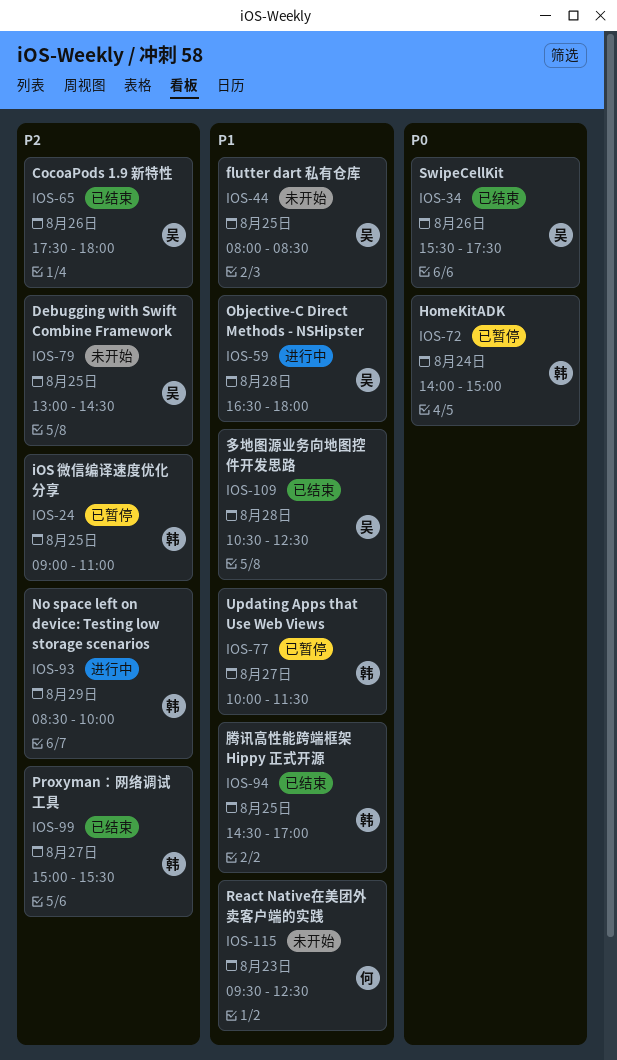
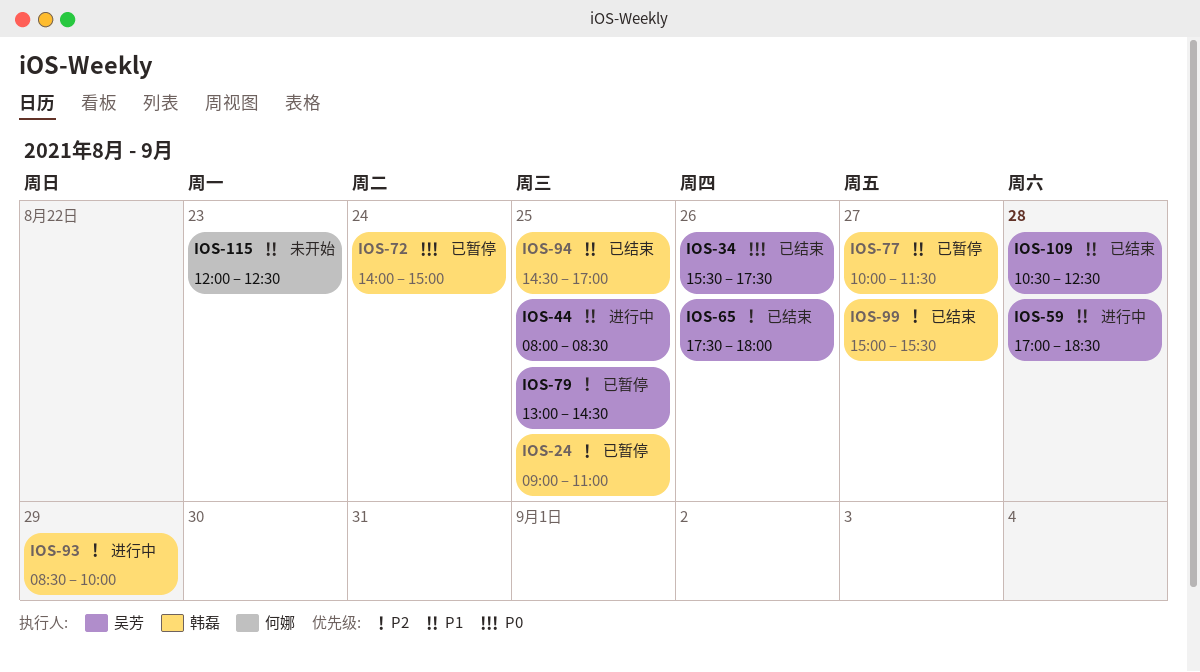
IOS-44, status: 未开始 -> 进行中
IOS-59, begins: 16:30 -> 17:00
IOS-59, ends: 18:00 -> 18:30
IOS-79, status: 未开始 -> 已暂停
IOS-115, begins: 09:30 -> 12:00

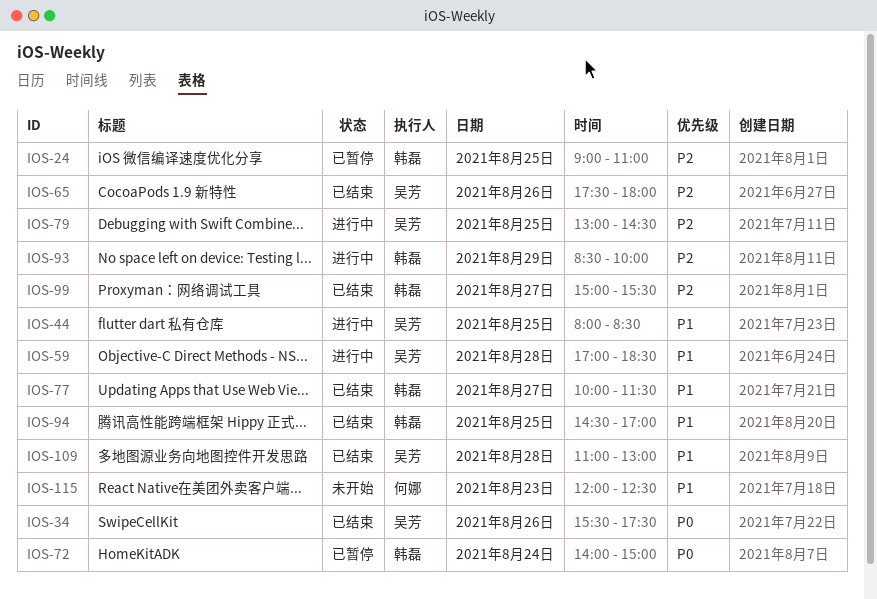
IOS-77, status: 已暂停 -> 已结束
IOS-79, status: 已暂停 -> 进行中
IOS-109, begins: 10:30 -> 11:00
IOS-109, ends: 12:30 -> 13:00

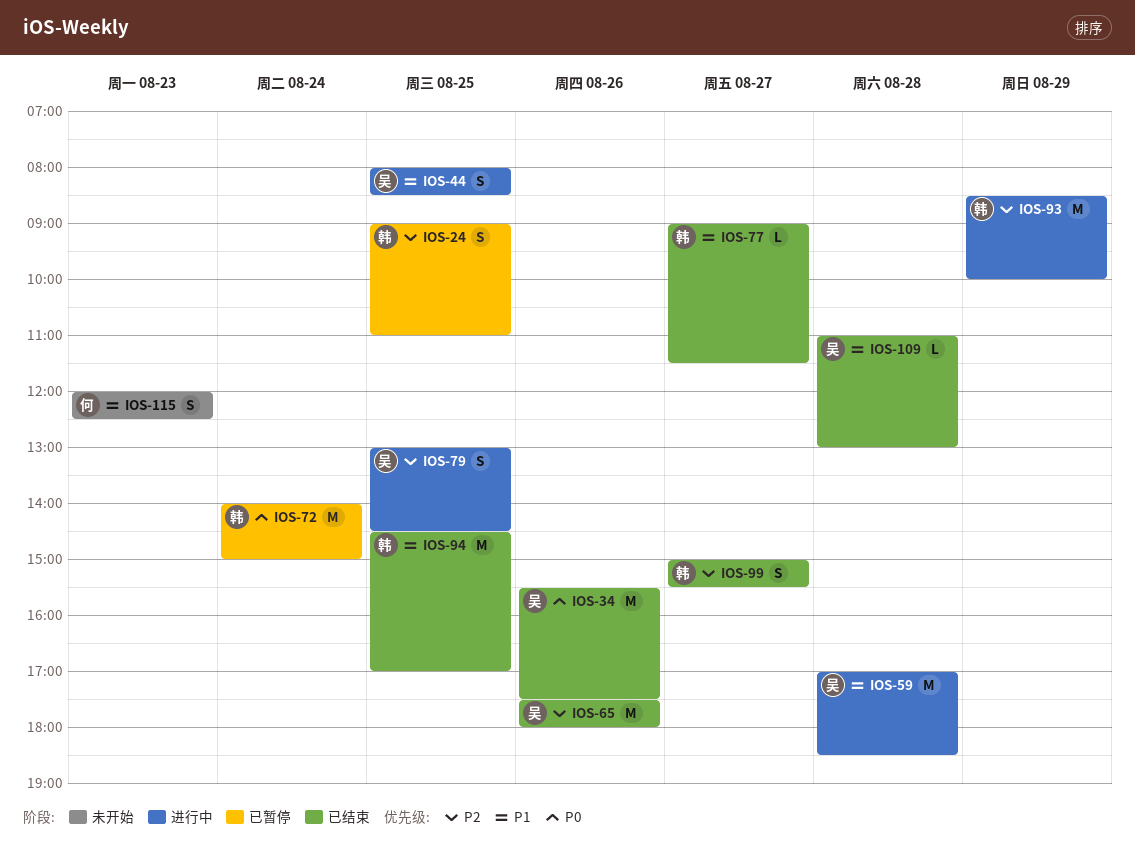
IOS-77, begins: 10:00 -> 09:00

